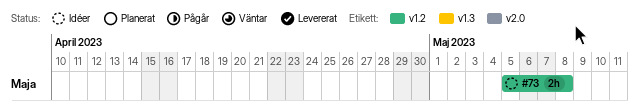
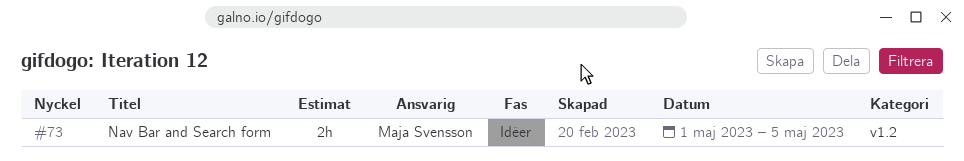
#73, start: May 5 -> May 1
#73, due: May 8 -> May 5

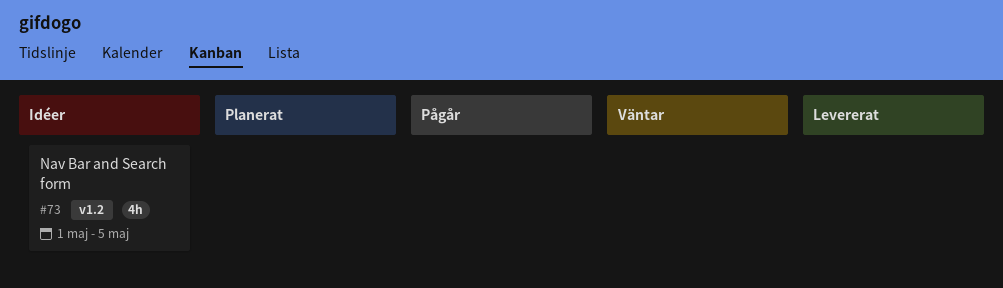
#73, estimate: 2h -> 4h

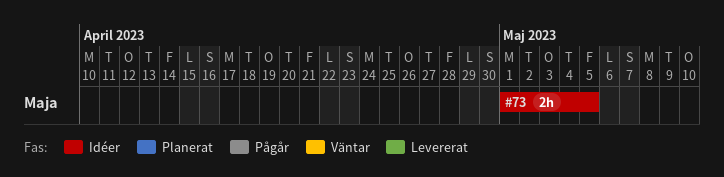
#73, estimate: 4h -> 2h

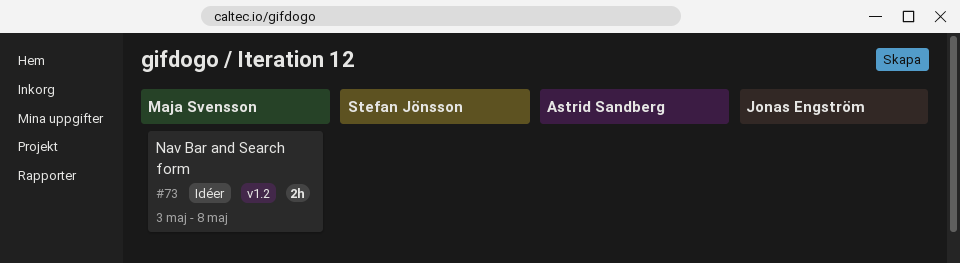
#73, start: May 1 -> May 3
#73, due: May 5 -> May 8

